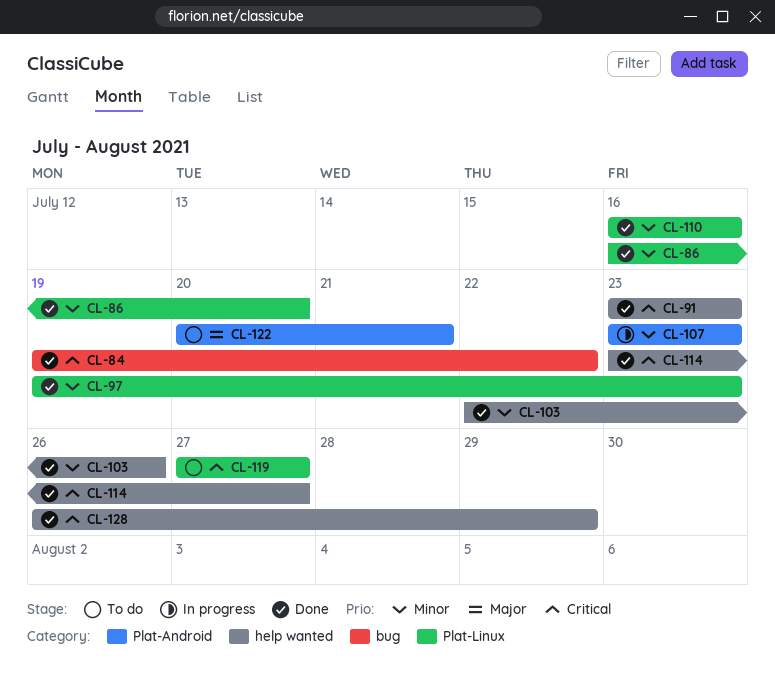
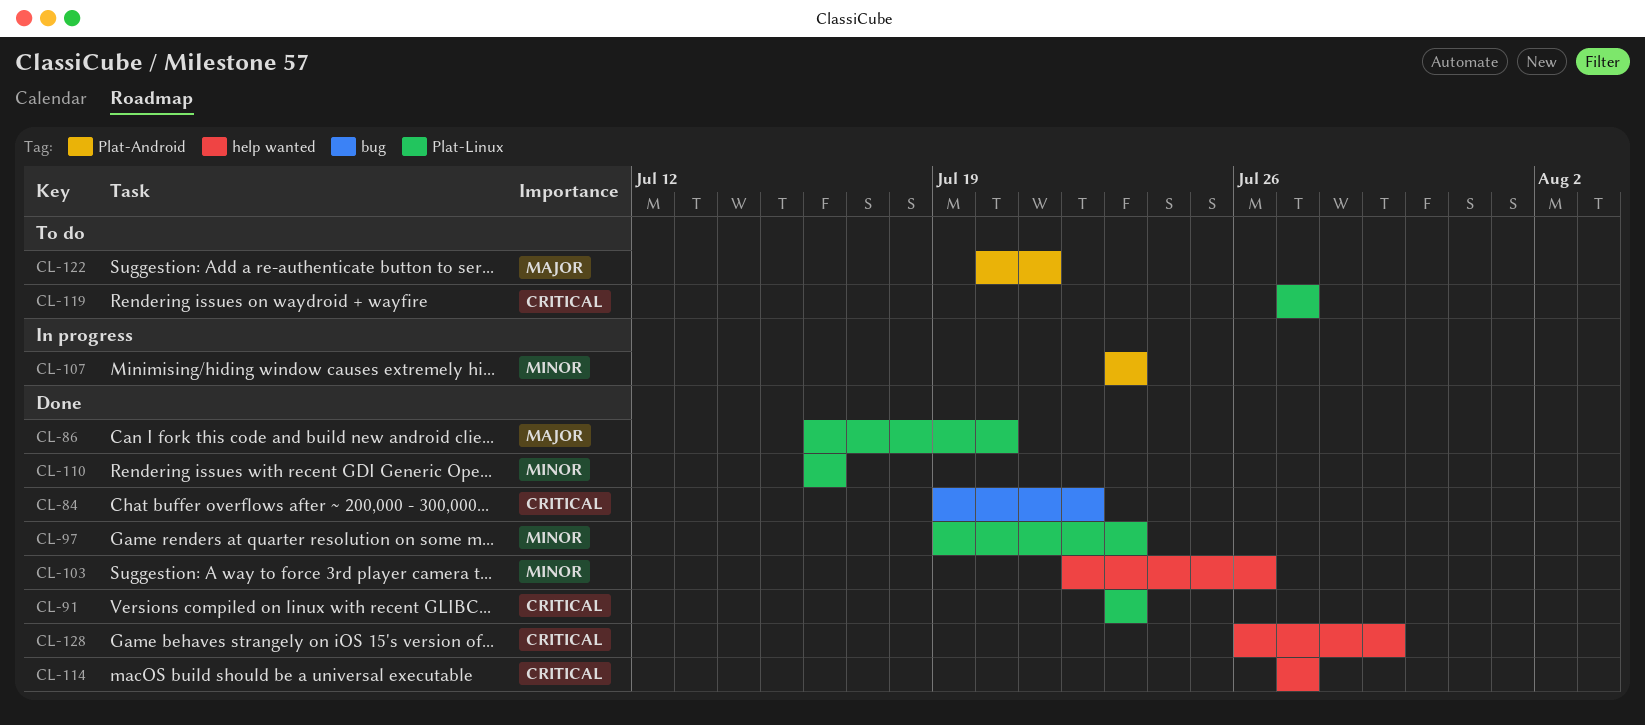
CL-86, priority: Minor -> Major
CL-91, label: help wanted -> Plat-Linux
CL-114, start: Jul 23 -> Jul 27

